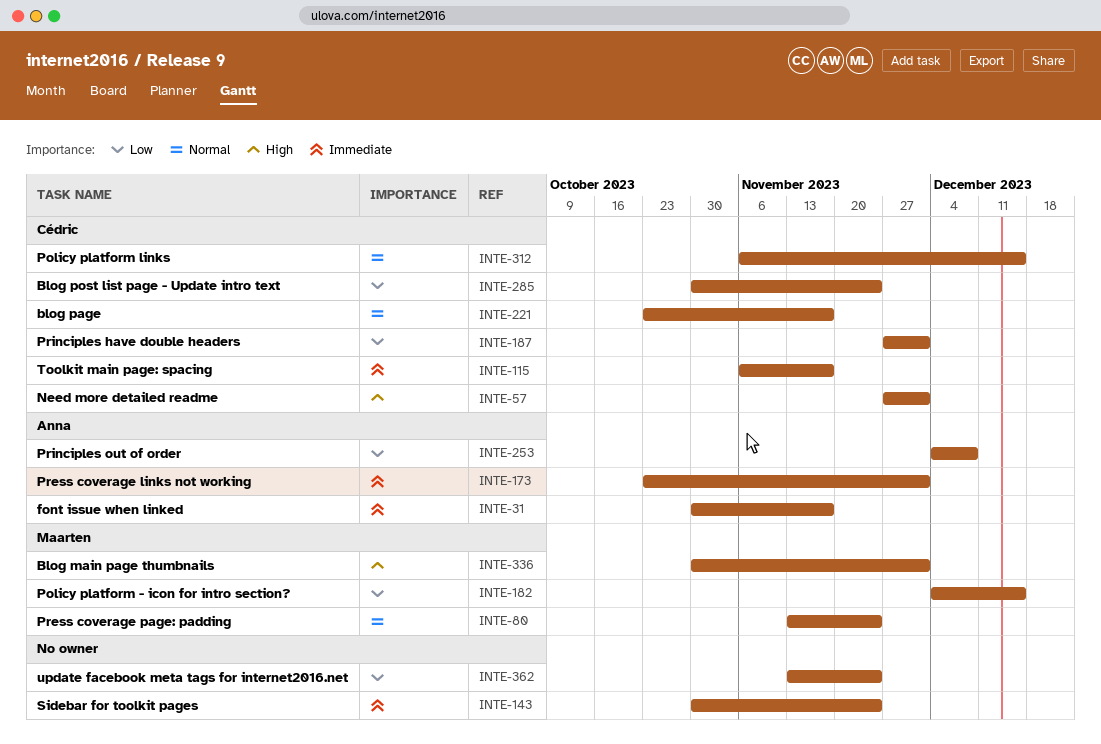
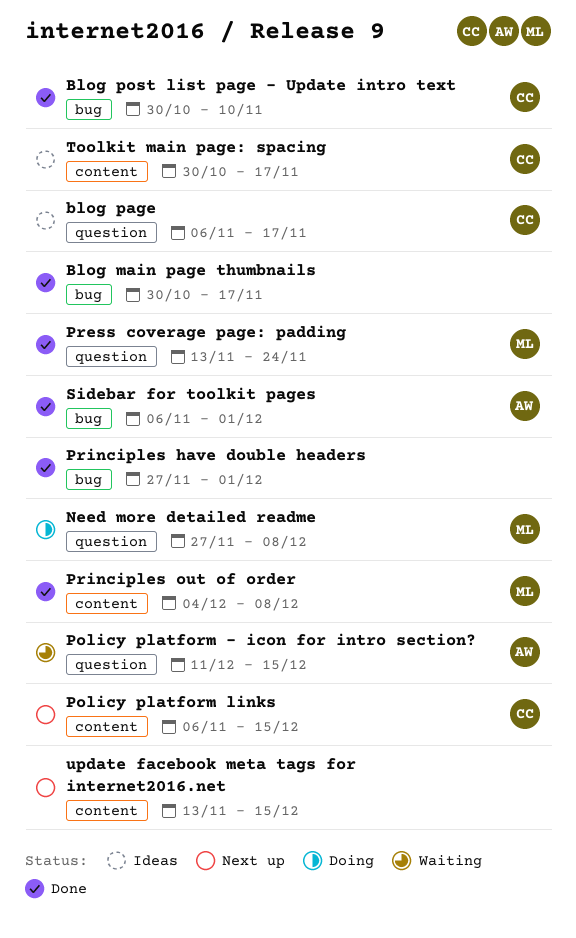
Blog main page thumbnails, owner: Maarten -> none
Blog main page thumbnails, due: Dec 1 -> Nov 17
blog page, start: Oct 23 -> Nov 6
Blog post list page - Update intro text, due: Nov 24 -> Nov 10
font issue when linked: present -> none
Need more detailed readme, owner: Cédric -> Maarten
Need more detailed readme, due: Dec 1 -> Dec 8
Policy platform - icon for intro section?, owner: Maarten -> Anna
Policy platform - icon for intro section?, start: Dec 4 -> Dec 11
Press coverage links not working: present -> none
Principles have double headers, owner: Cédric -> none
Principles out of order, owner: Anna -> Maarten
Sidebar for toolkit pages, owner: none -> Anna
Sidebar for toolkit pages, start: Oct 30 -> Nov 6
Sidebar for toolkit pages, due: Nov 24 -> Dec 1
Toolkit main page: spacing, start: Nov 6 -> Oct 30
update facebook meta tags for internet2016.net, due: Nov 24 -> Dec 15

